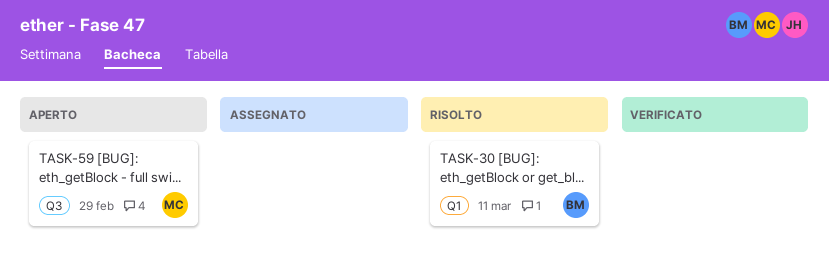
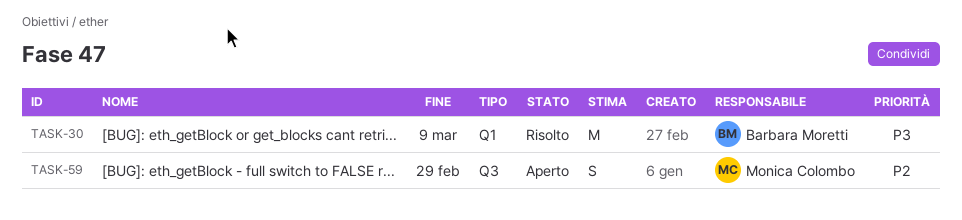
TASK-30, due: Mar 11 -> Mar 9

